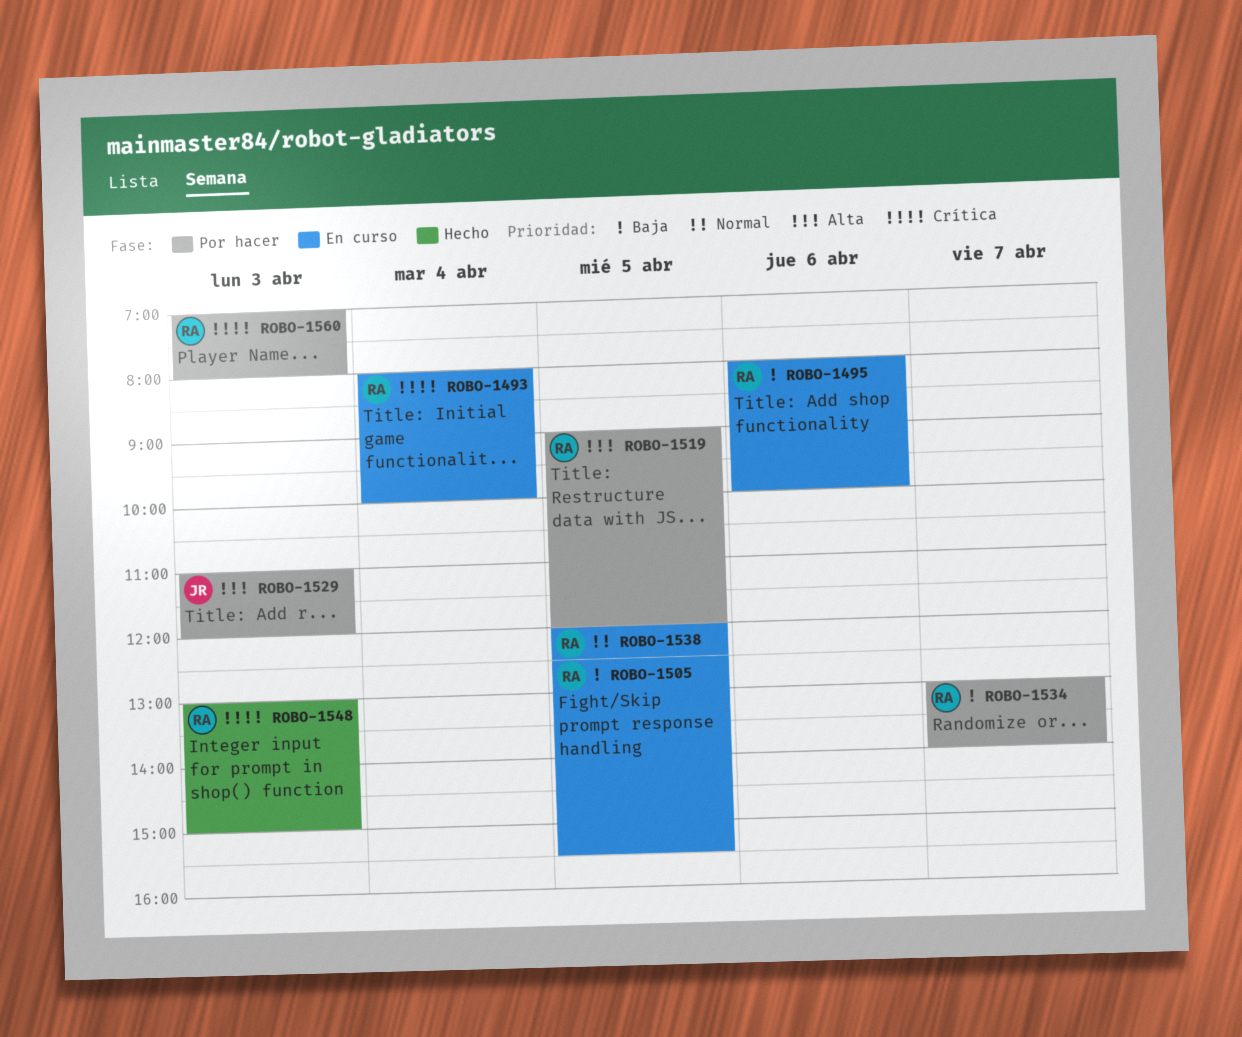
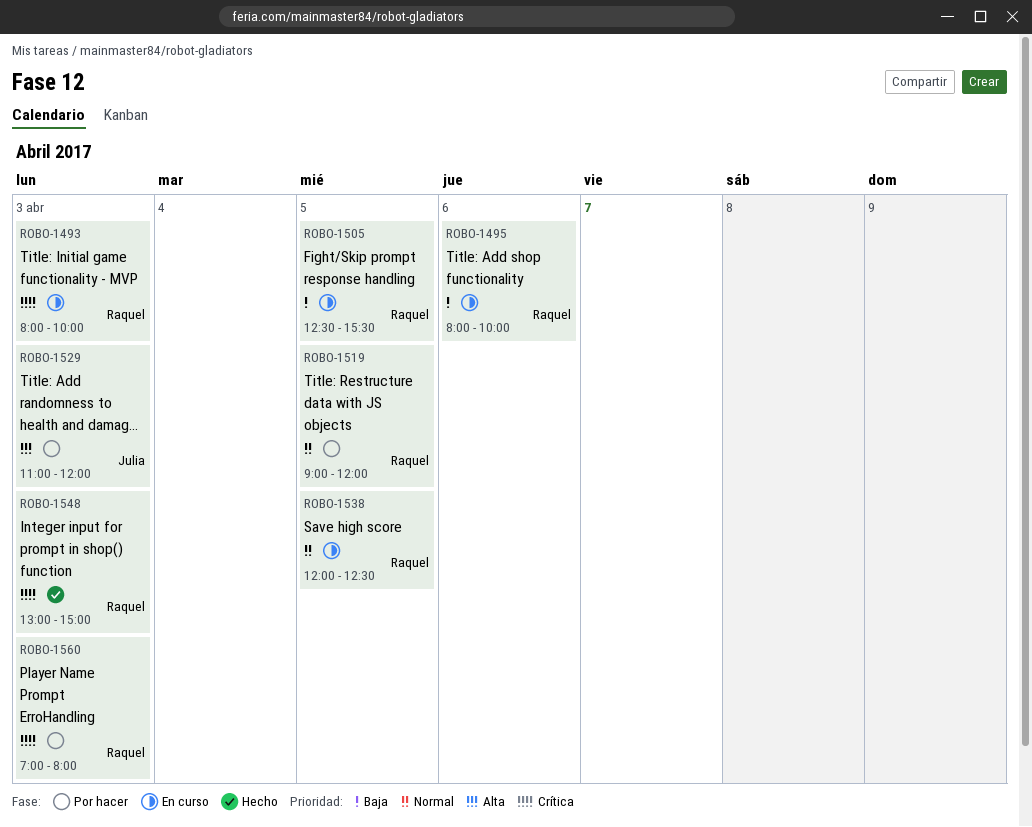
ROBO-1493, day: Apr 4 -> Apr 3
ROBO-1519, priority: Alta -> Normal
ROBO-1534: present -> none

